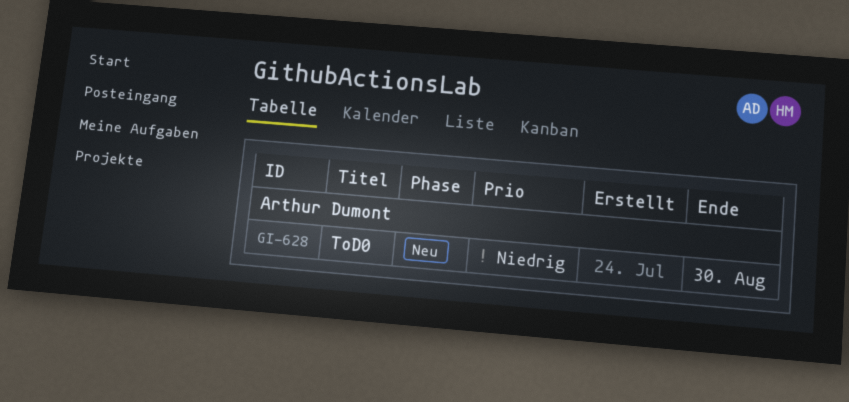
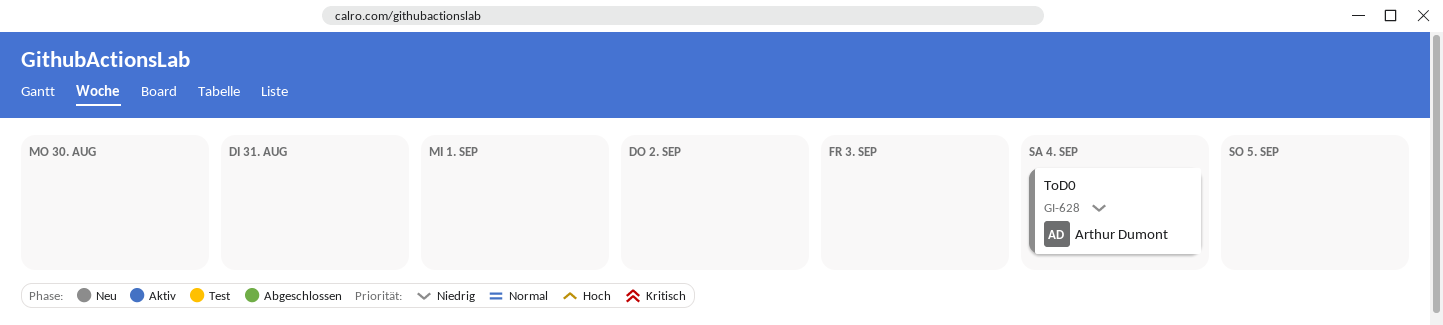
GI-628, due: Aug 30 -> Sep 4

